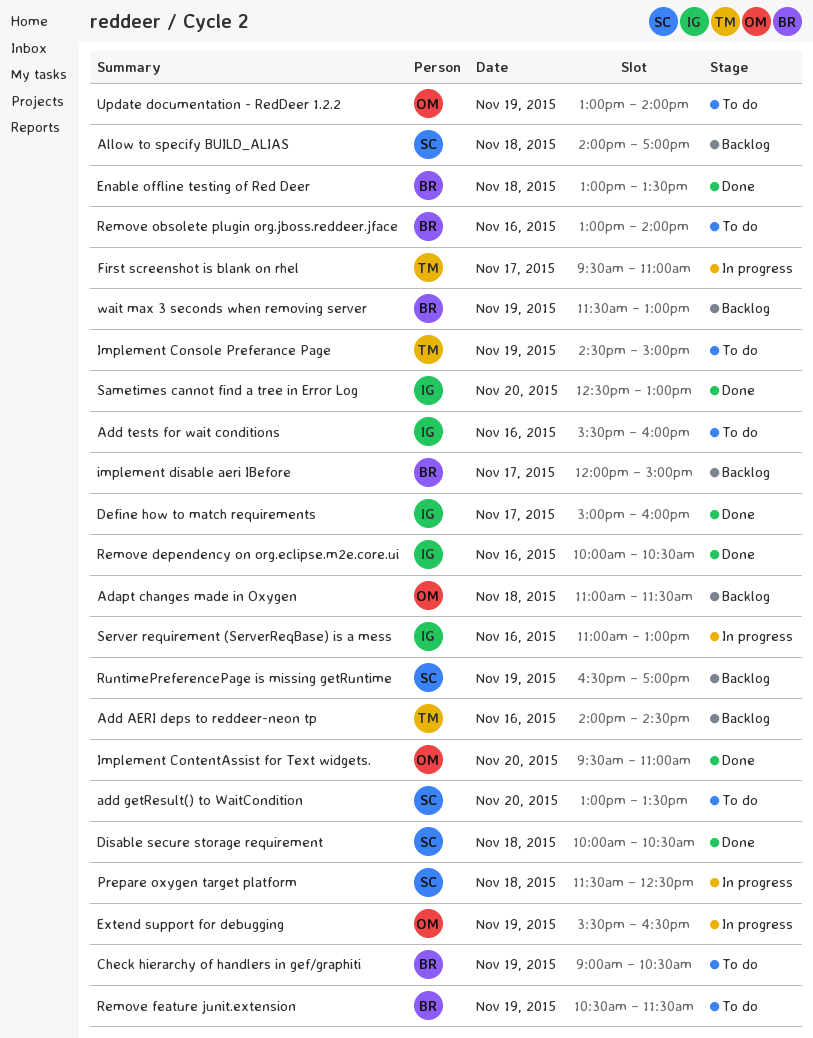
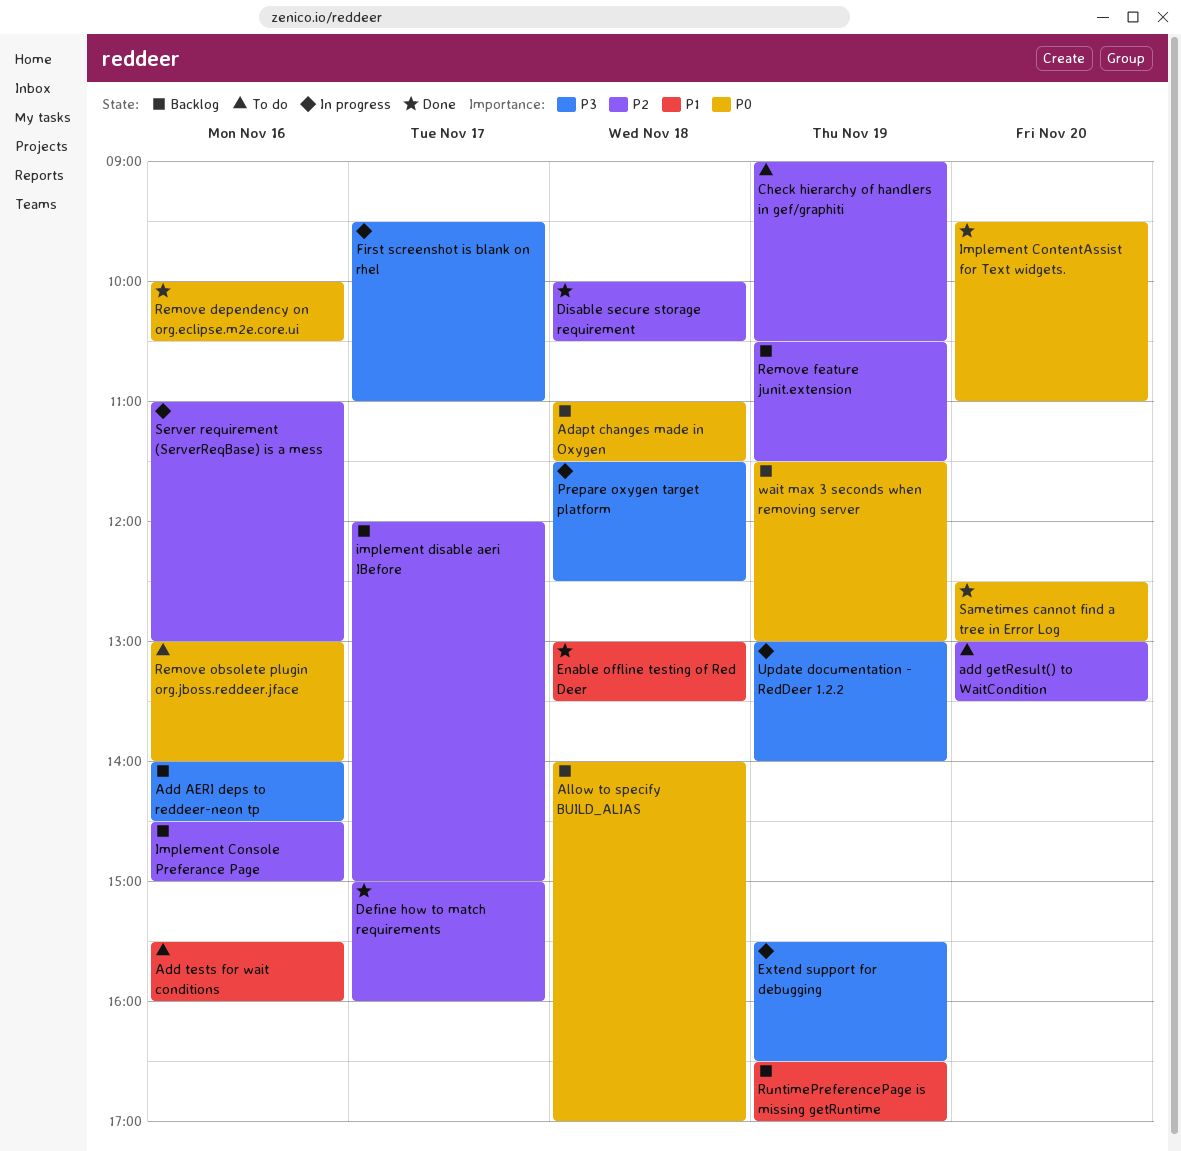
Implement Console Preferance Page, status: To do -> Backlog
Implement Console Preferance Page, day: Nov 19 -> Nov 16
Remove feature junit.extension, status: To do -> Backlog
Update documentation - RedDeer 1.2.2, status: To do -> In progress

